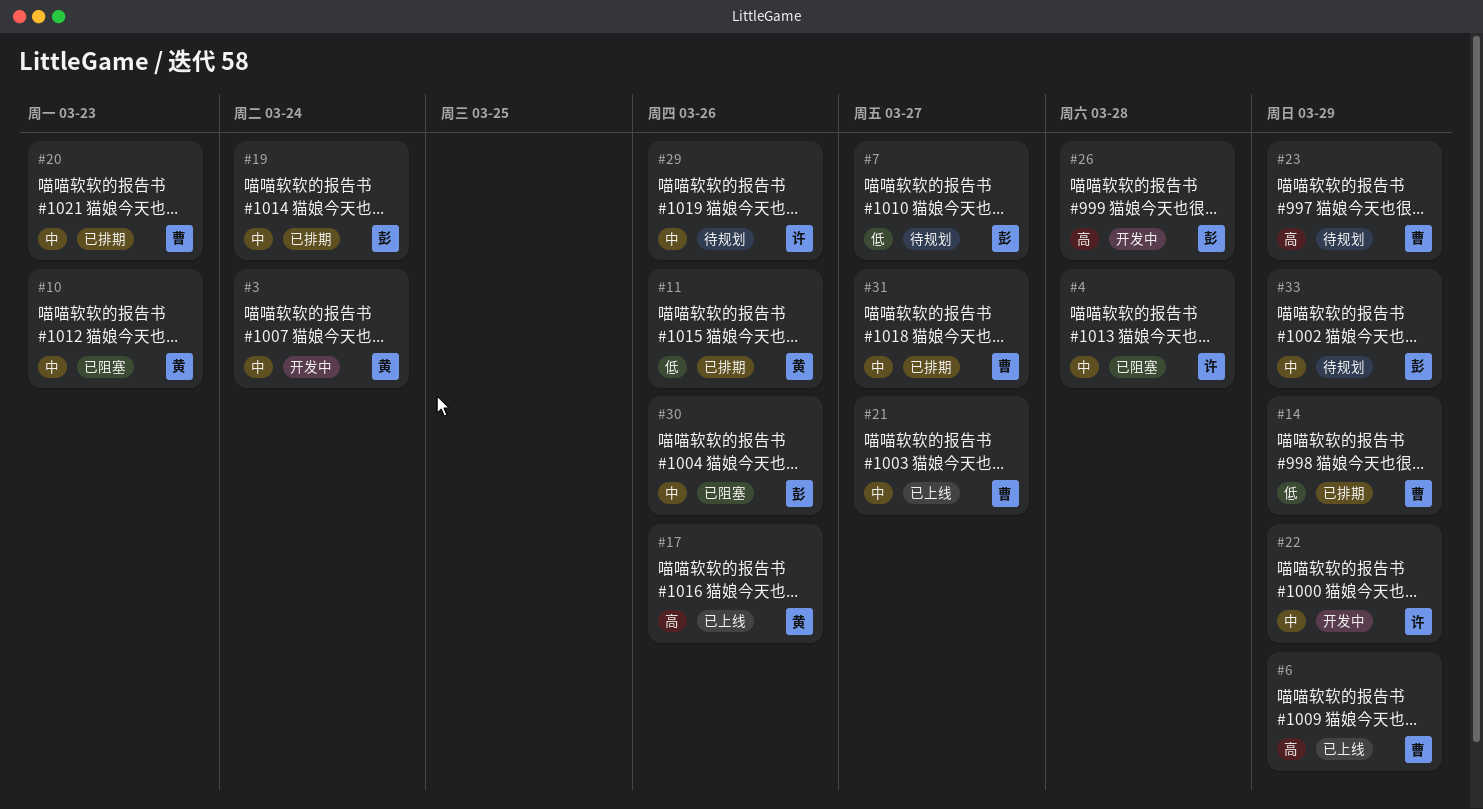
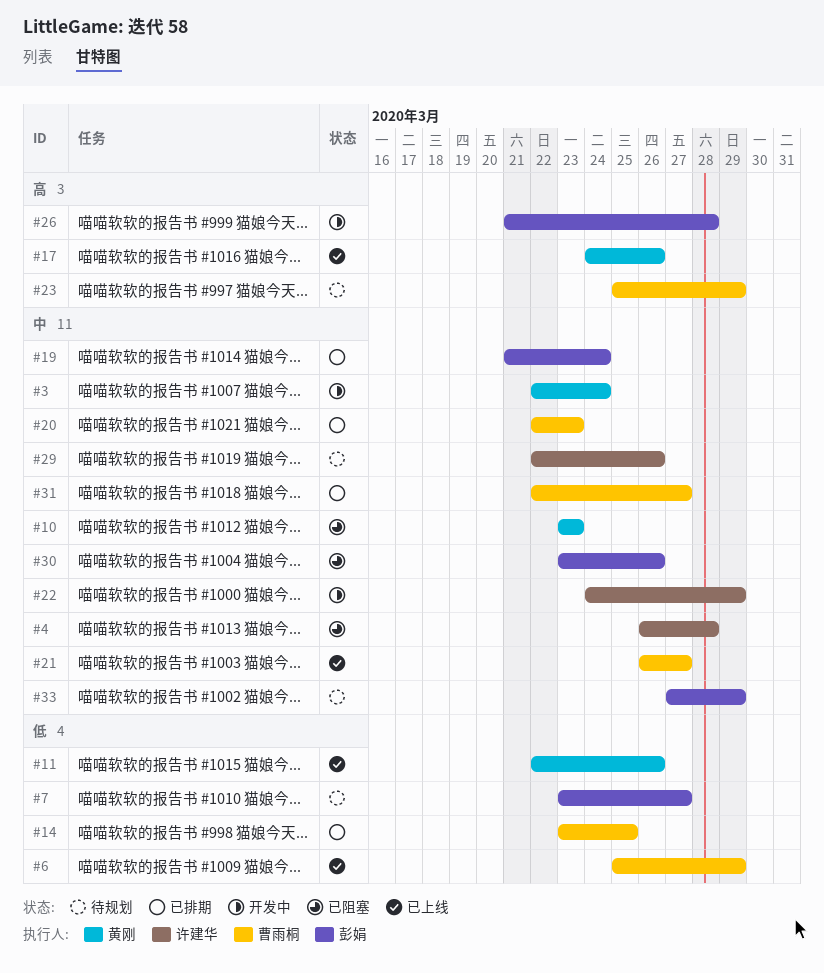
#6, priority: 高 -> 低
#11, status: 已排期 -> 已上线
#14, due: Mar 29 -> Mar 25

